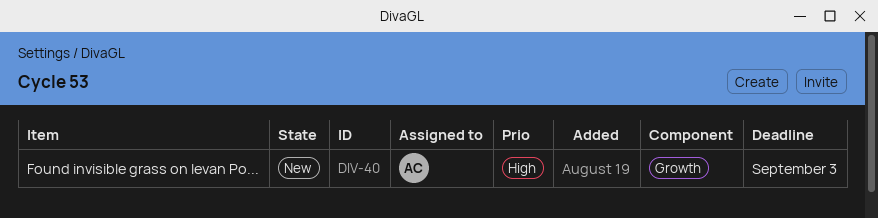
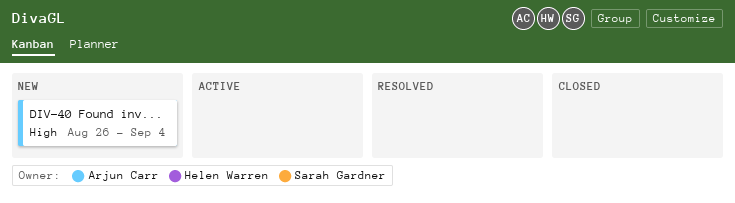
DIV-40, due: Sep 3 -> Sep 4

